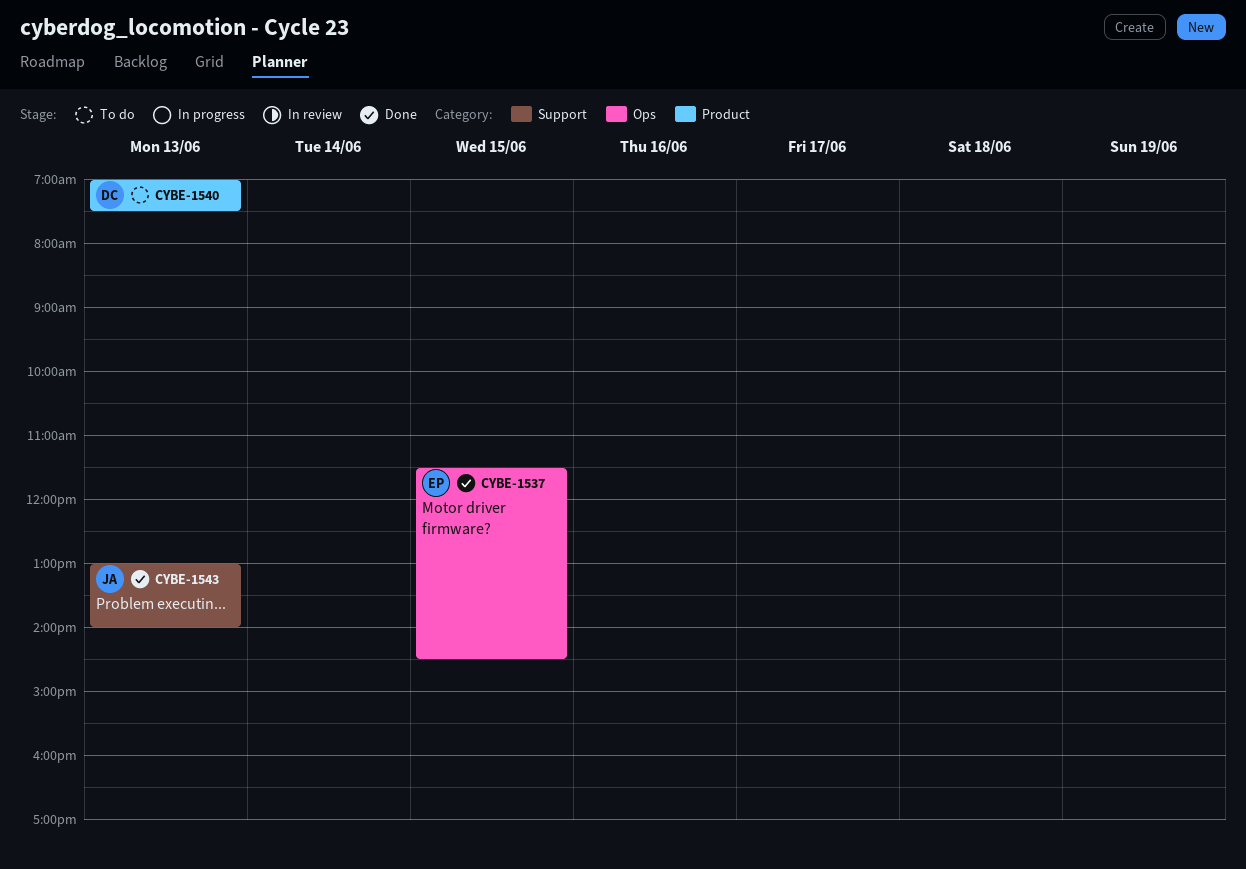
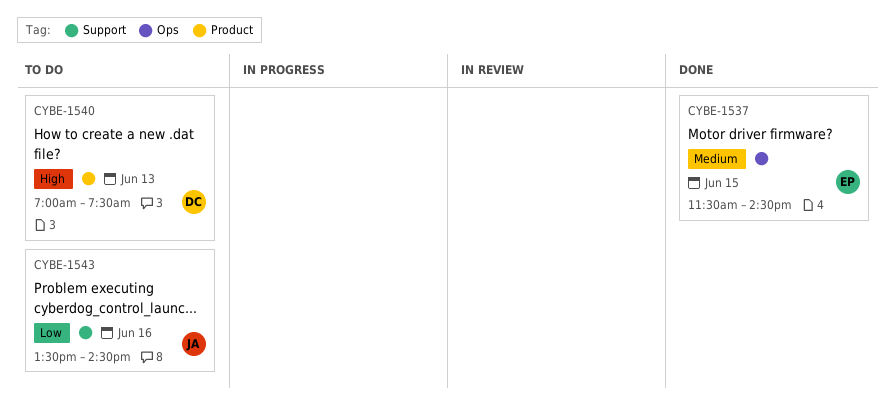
CYBE-1543, status: Done -> To do
CYBE-1543, day: Jun 13 -> Jun 16
CYBE-1543, begins: 13:00 -> 13:30
CYBE-1543, ends: 14:00 -> 14:30

